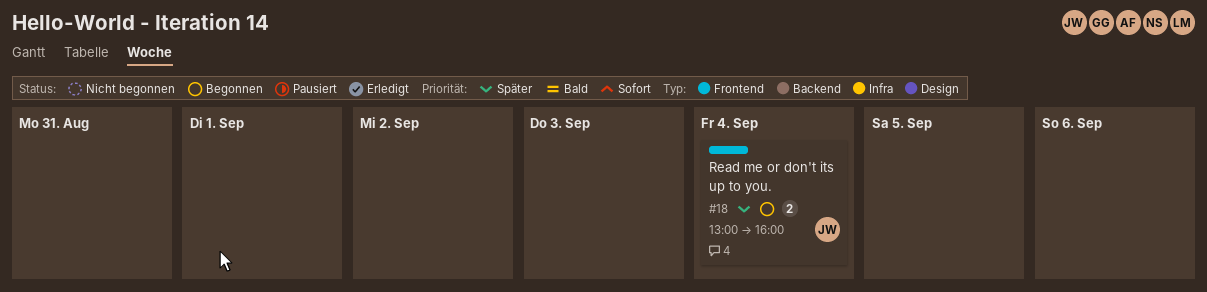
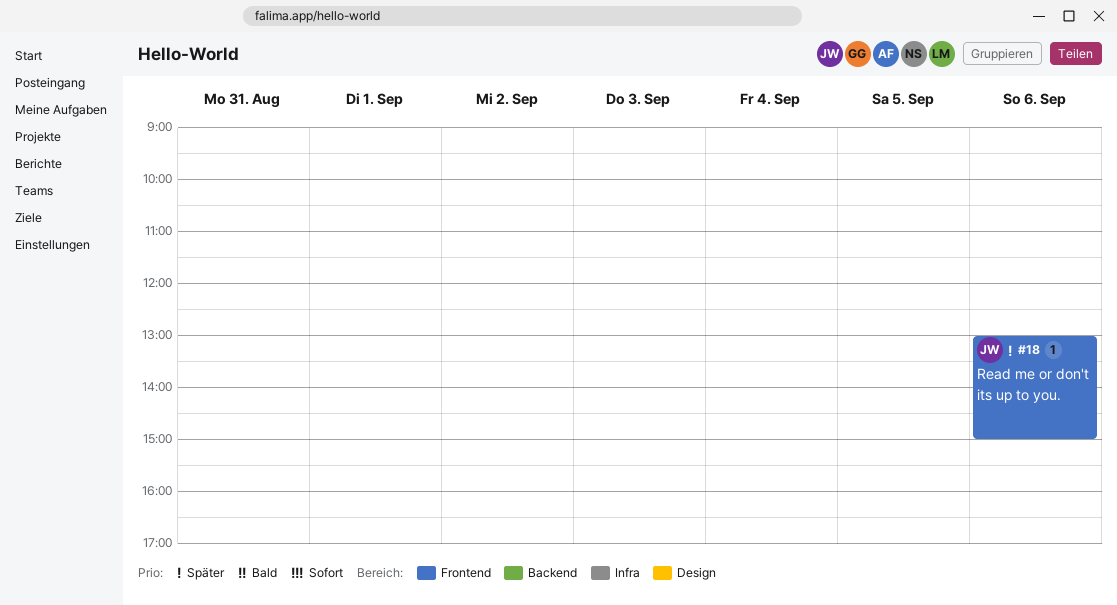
#18, estimate: 2 -> 1
#18, day: Sep 4 -> Sep 6
#18, ends: 16:00 -> 15:00

